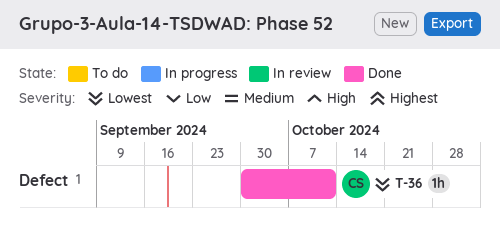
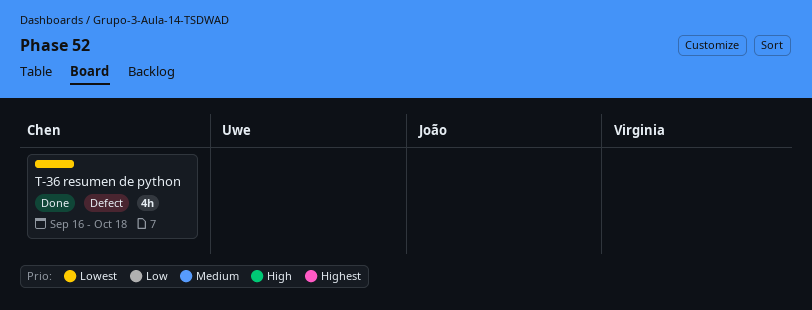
T-36, estimate: 1h -> 4h
T-36, start: Sep 30 -> Sep 16
T-36, due: Oct 11 -> Oct 18

